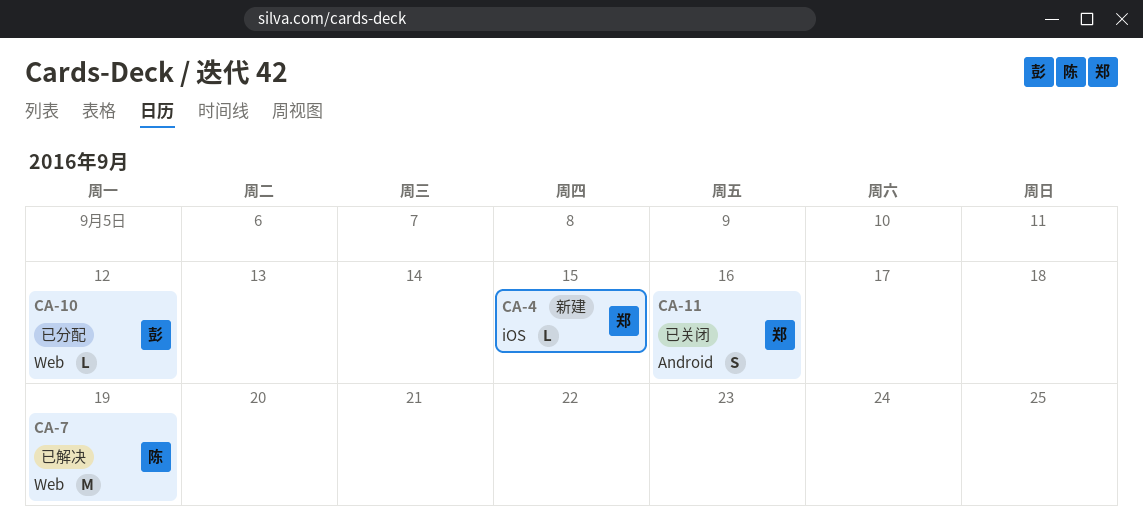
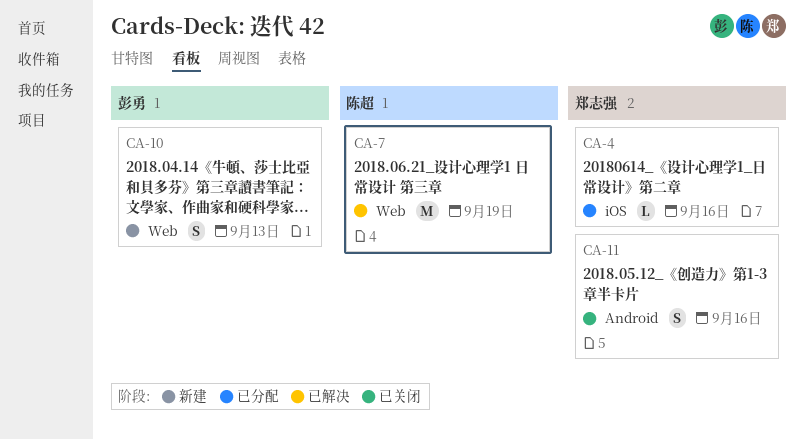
CA-4, status: 新建 -> 已分配
CA-4, due: Sep 15 -> Sep 16
CA-10, status: 已分配 -> 新建
CA-10, estimate: L -> S
CA-10, due: Sep 12 -> Sep 13

